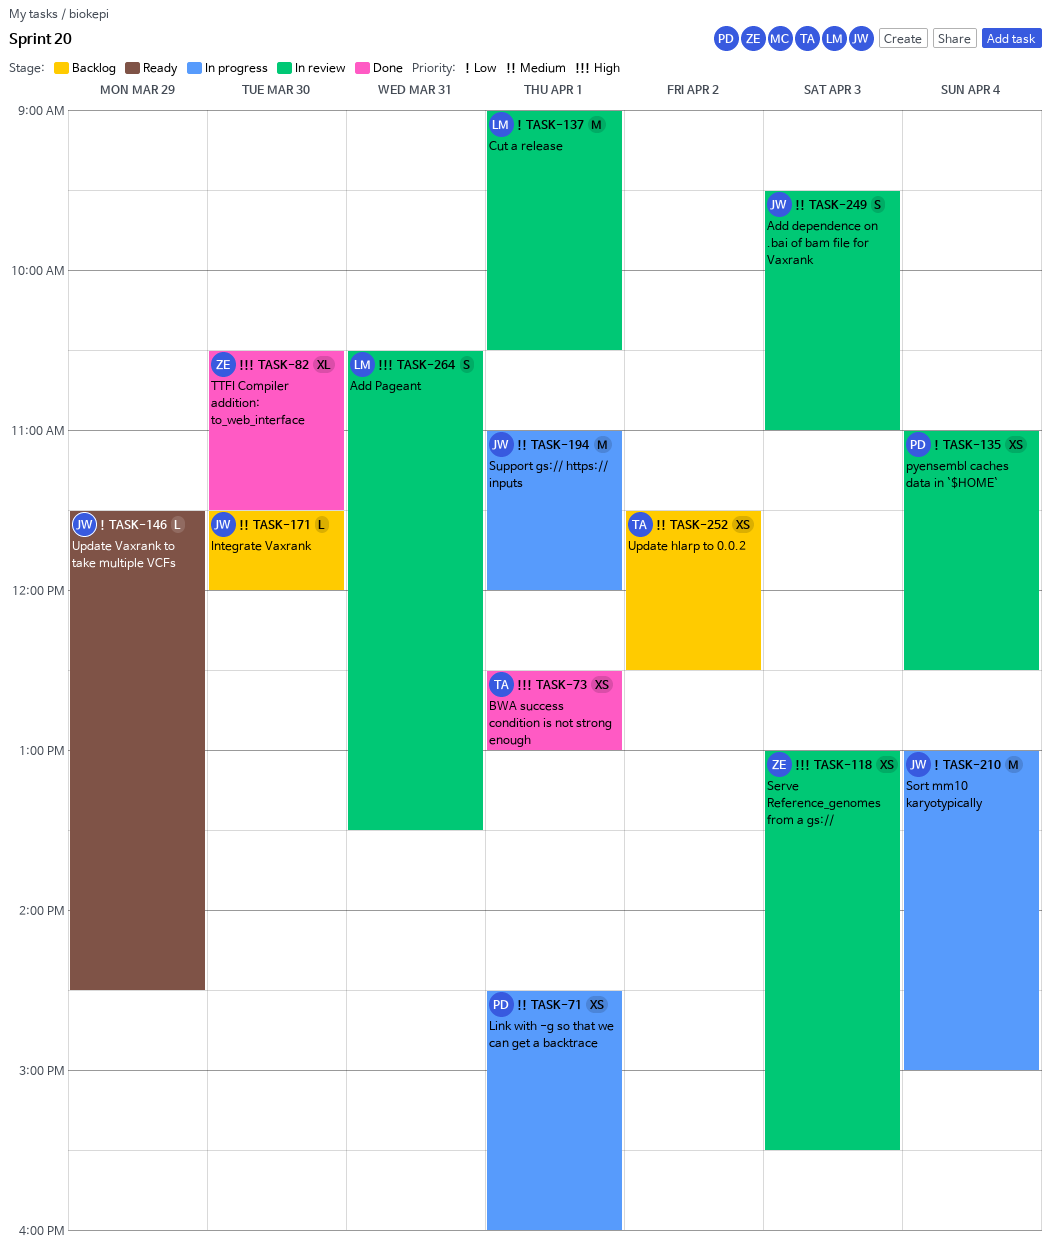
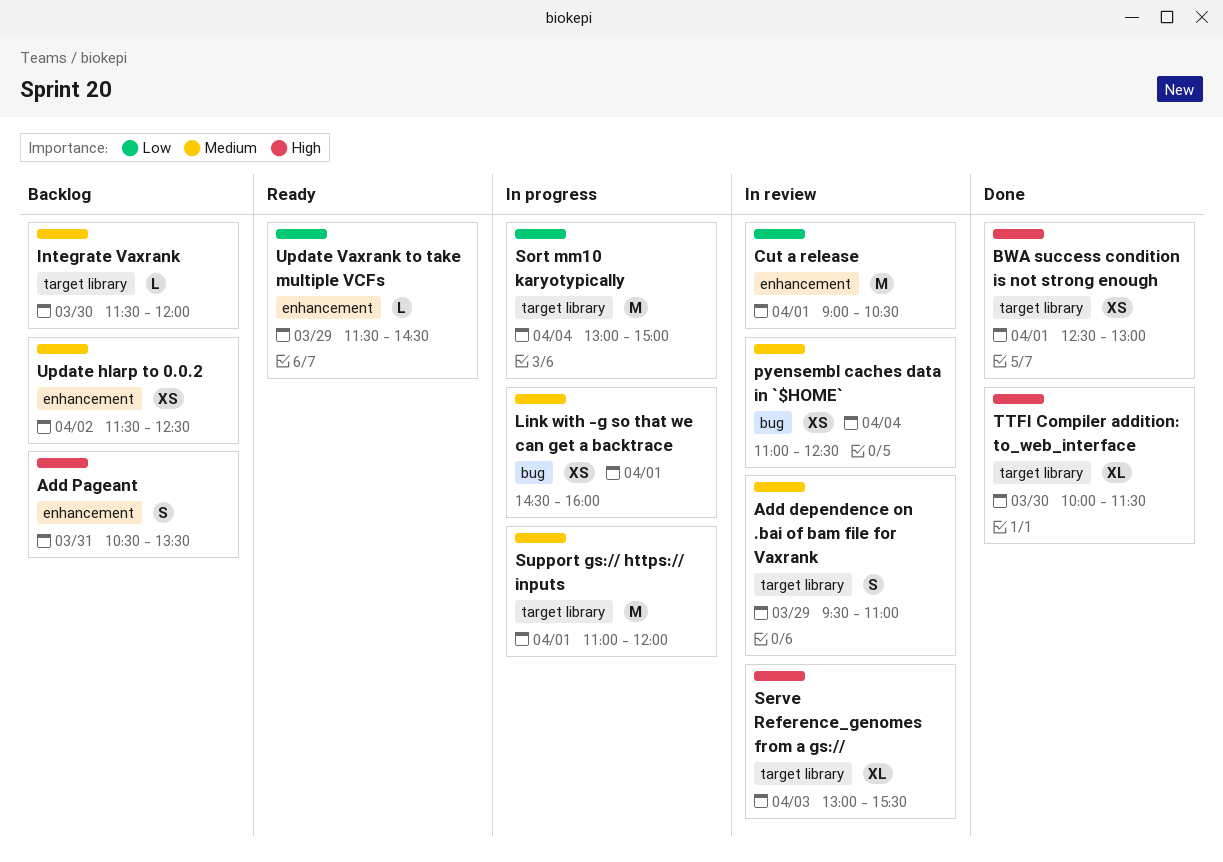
Add dependence on .bai of bam file for Vaxrank, day: Apr 3 -> Mar 29
Add Pageant, status: In review -> Backlog
pyensembl caches data in `$HOME`, priority: Low -> Medium
Serve Reference_genomes from a gs://, estimate: XS -> XL
TTFI Compiler addition: to_web_interface, begins: 10:30 -> 10:00

